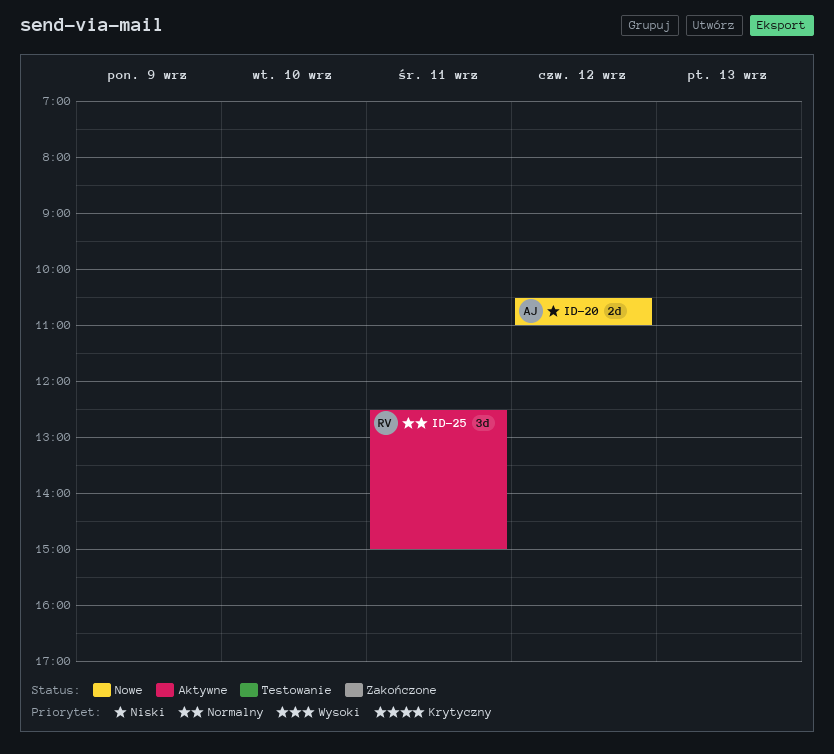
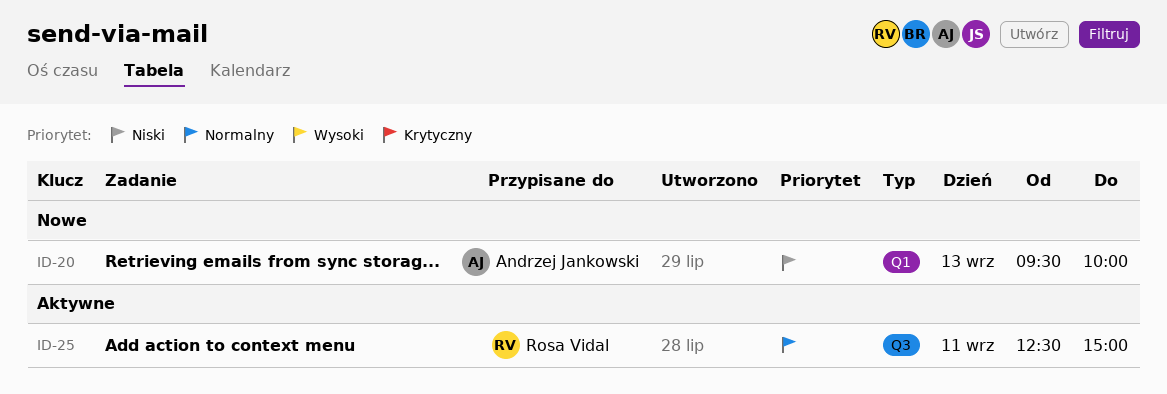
ID-20, day: Sep 12 -> Sep 13
ID-20, begins: 10:30 -> 09:30
ID-20, ends: 11:00 -> 10:00

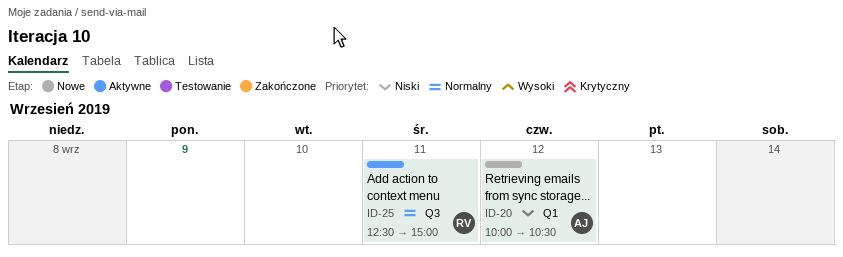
ID-20, day: Sep 13 -> Sep 12
ID-20, begins: 09:30 -> 10:00
ID-20, ends: 10:00 -> 10:30

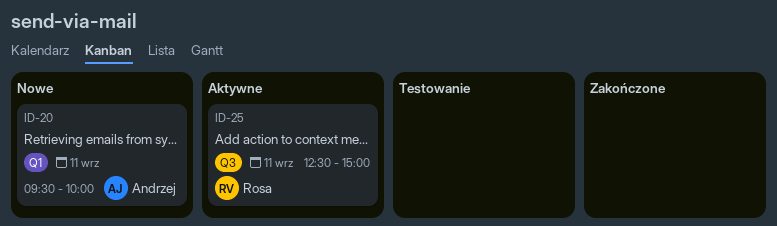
ID-20, day: Sep 12 -> Sep 11
ID-20, begins: 10:00 -> 09:30
ID-20, ends: 10:30 -> 10:00

